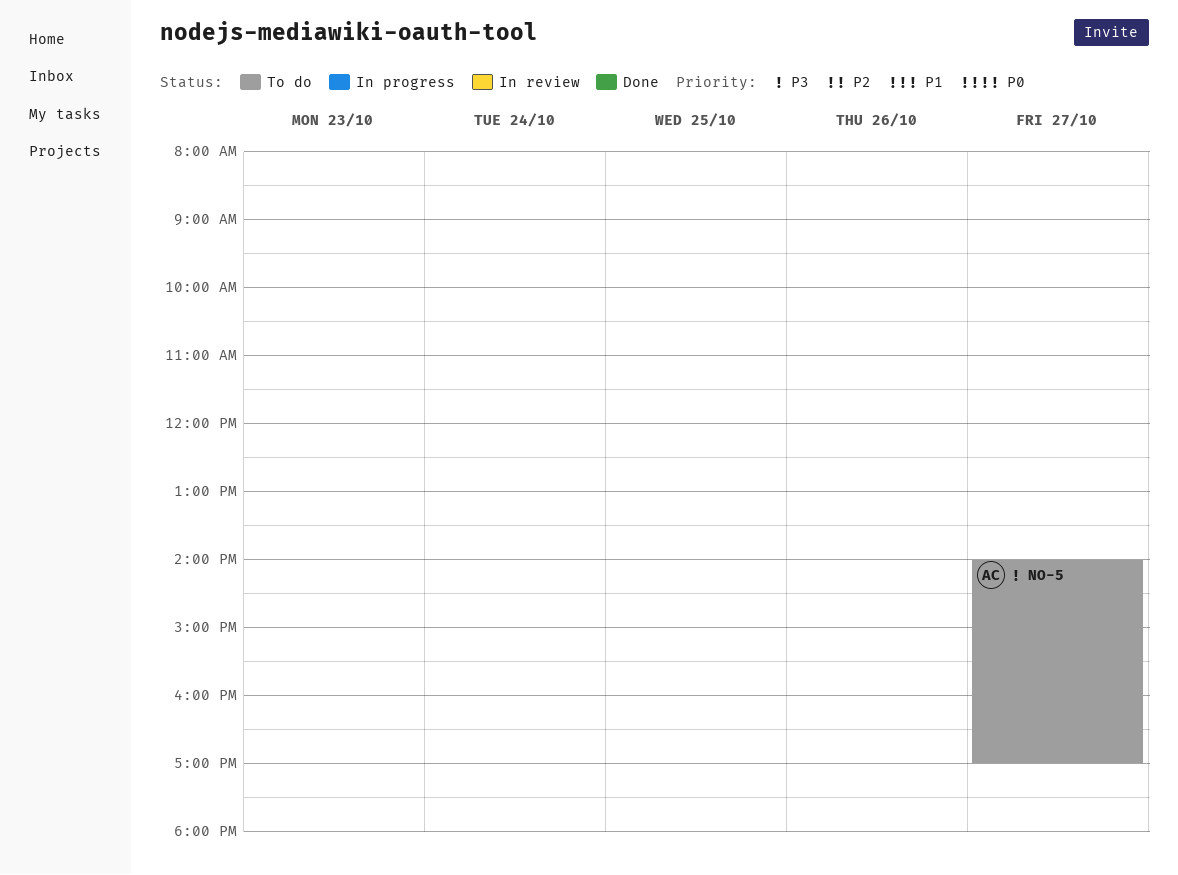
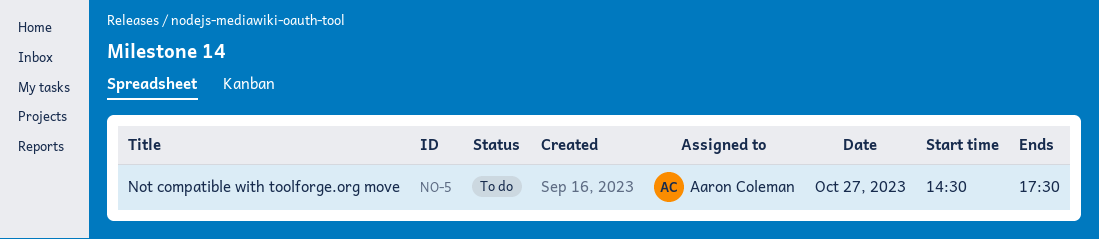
NO-5, begins: 14:00 -> 14:30
NO-5, ends: 17:00 -> 17:30

